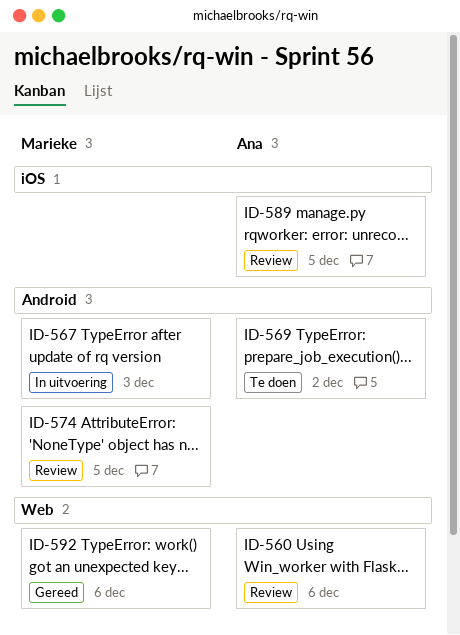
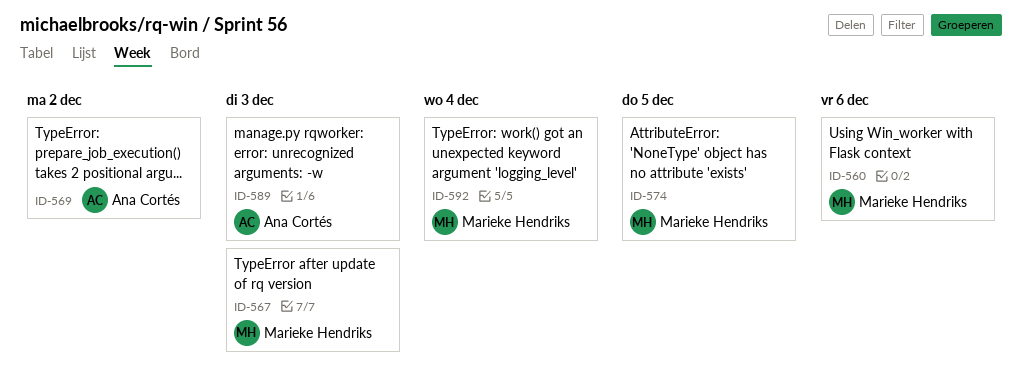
ID-560, owner: Ana Cortés -> Marieke Hendriks
ID-589, due: Dec 5 -> Dec 3
ID-592, due: Dec 6 -> Dec 4

